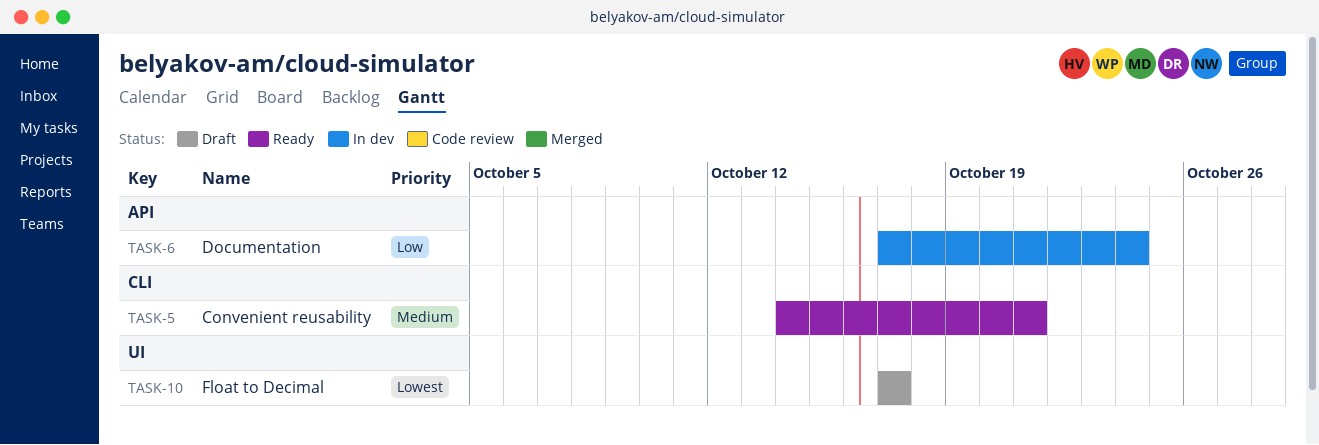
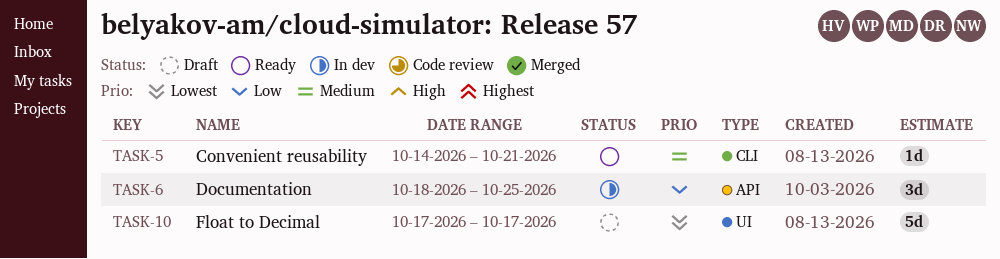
TASK-6, start: Oct 17 -> Oct 18
TASK-6, due: Oct 24 -> Oct 25

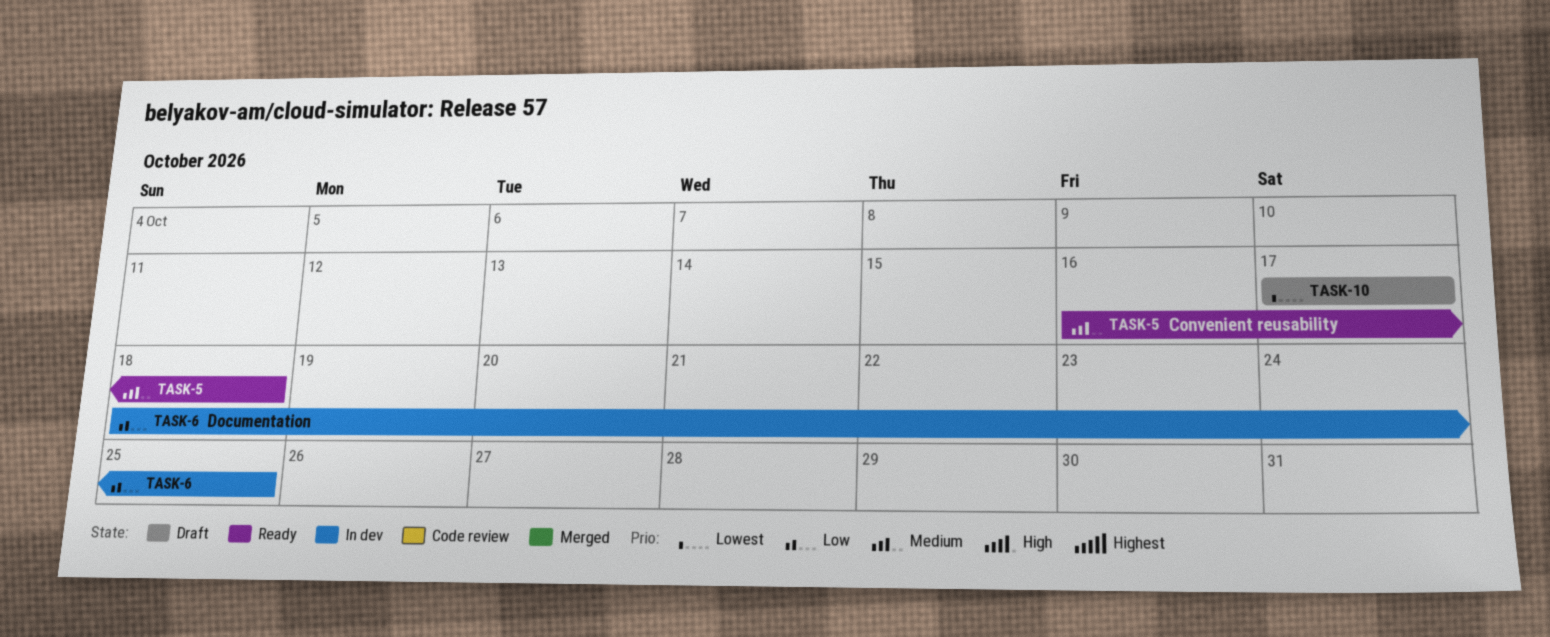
TASK-5, start: Oct 14 -> Oct 16
TASK-5, due: Oct 21 -> Oct 18

